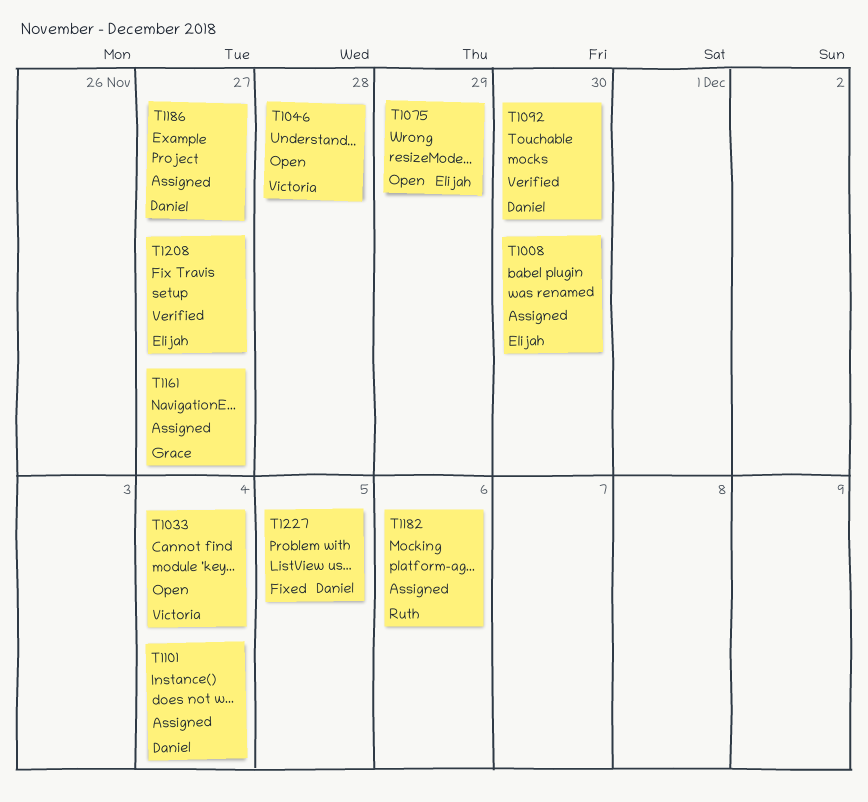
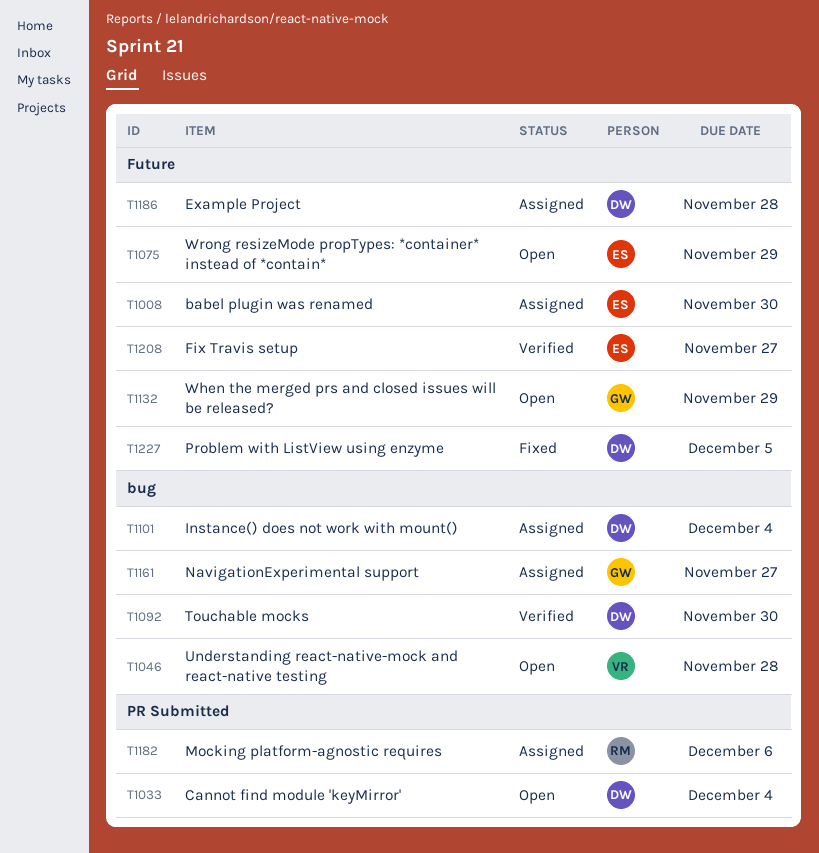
T1033, owner: Victoria -> Daniel
T1132: none -> present
T1186, due: Nov 27 -> Nov 28

